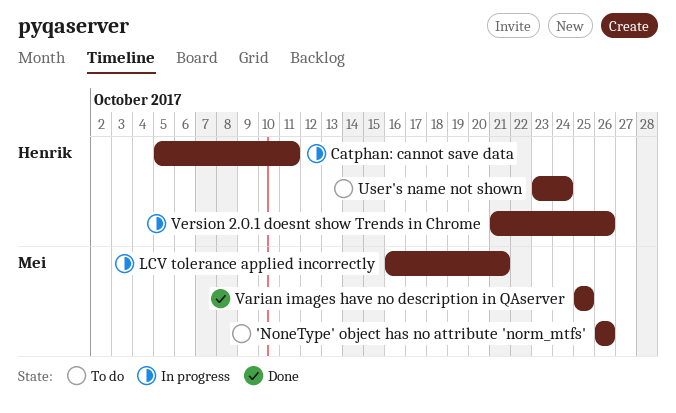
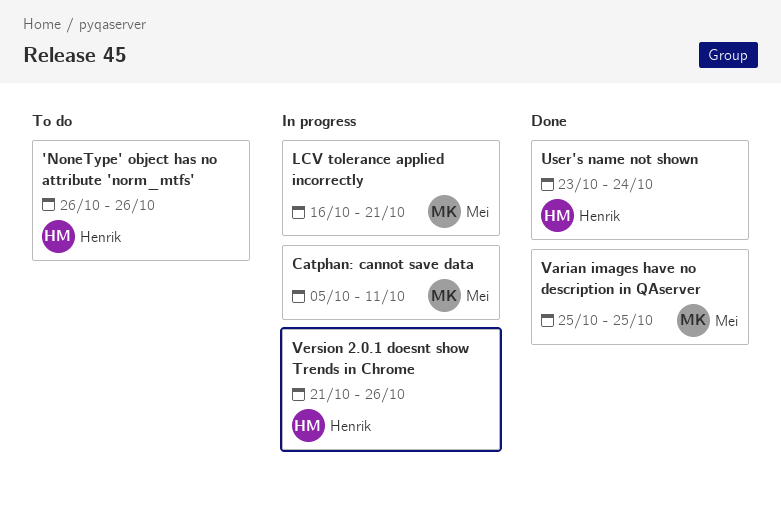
'NoneType' object has no attribute 'norm_mtfs', owner: Mei -> Henrik
Catphan: cannot save data, owner: Henrik -> Mei
User's name not shown, status: To do -> Done

